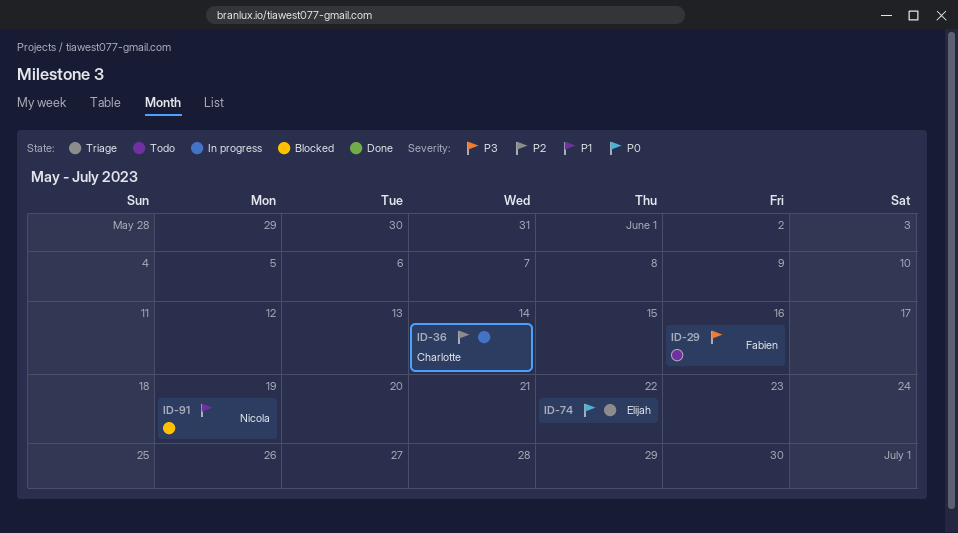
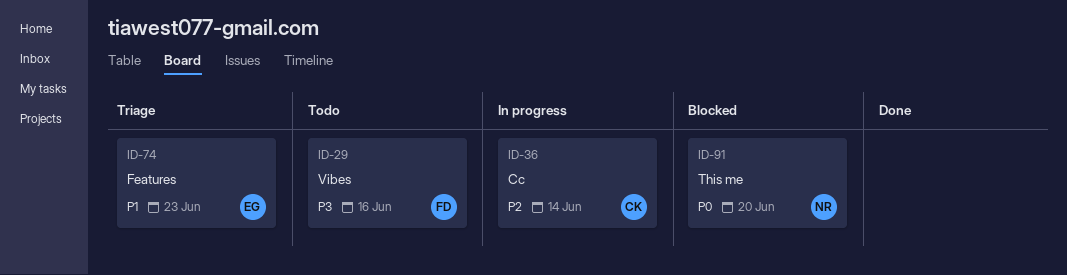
ID-74, priority: P0 -> P1
ID-74, due: Jun 22 -> Jun 23
ID-91, priority: P1 -> P0
ID-91, due: Jun 19 -> Jun 20

